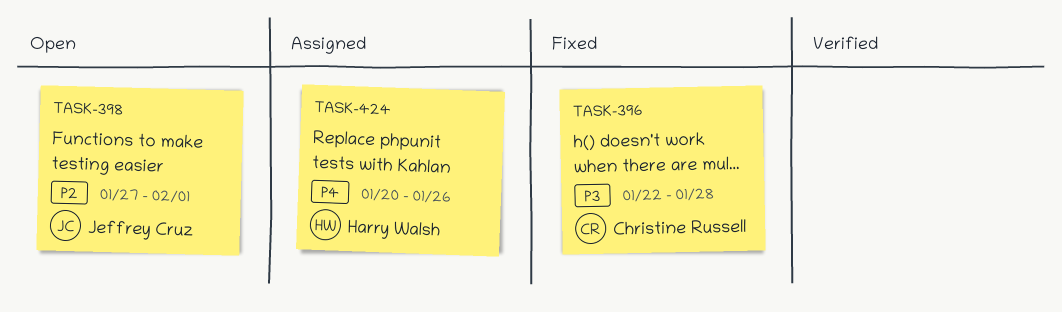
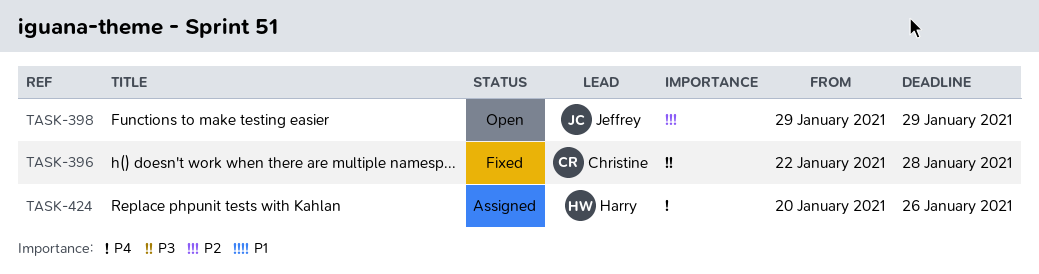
TASK-398, start: Jan 27 -> Jan 29
TASK-398, due: Feb 1 -> Jan 29

